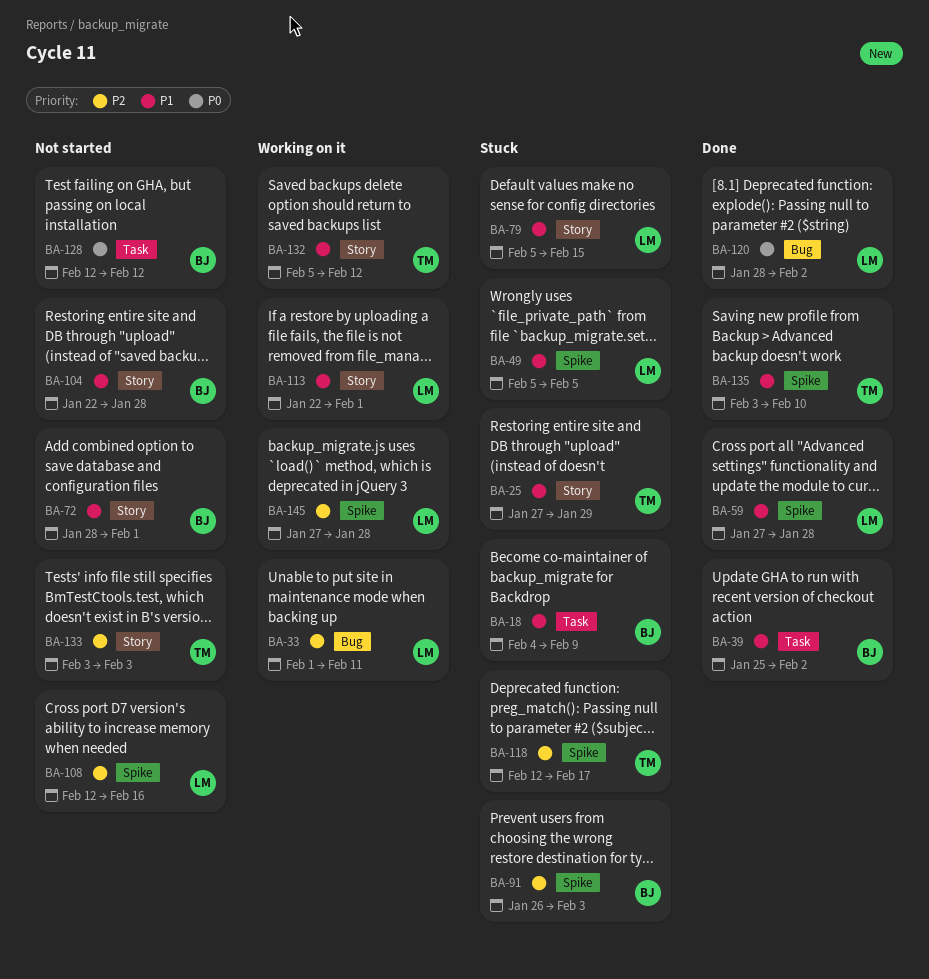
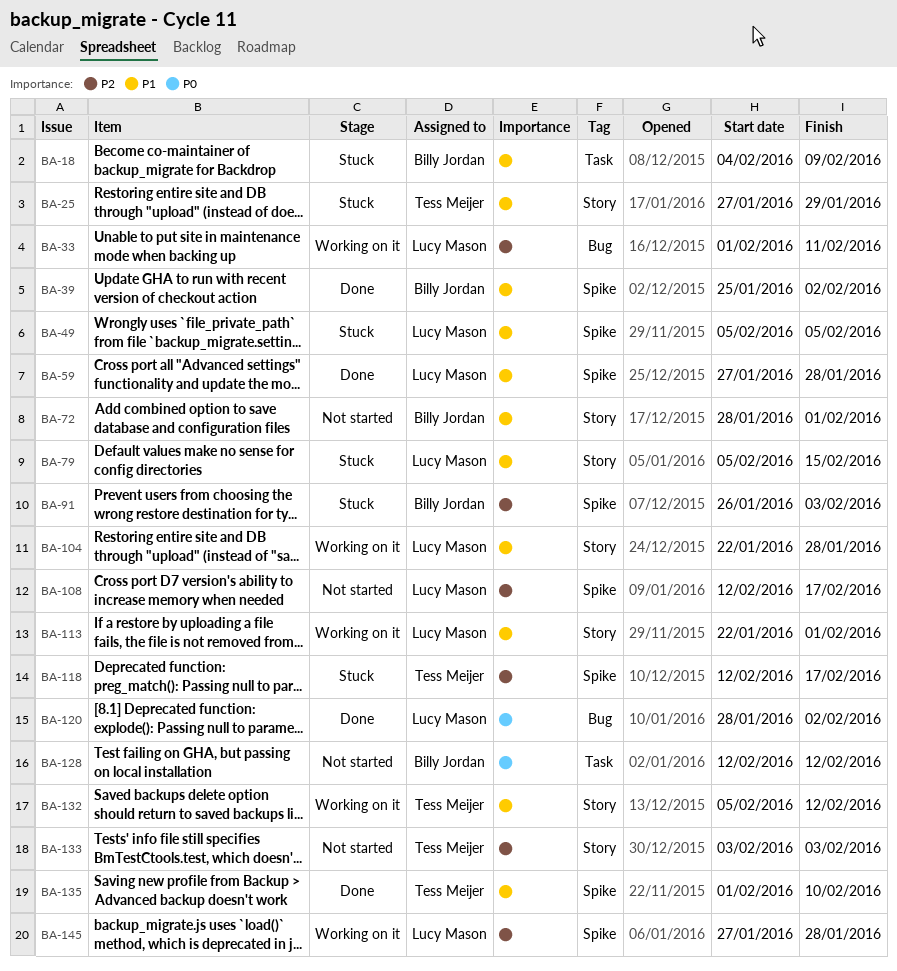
BA-39, label: Task -> Spike
BA-104, status: Not started -> Working on it
BA-104, owner: Billy Jordan -> Lucy Mason
BA-108, due: Feb 16 -> Feb 17
BA-135, start: Feb 3 -> Feb 1

